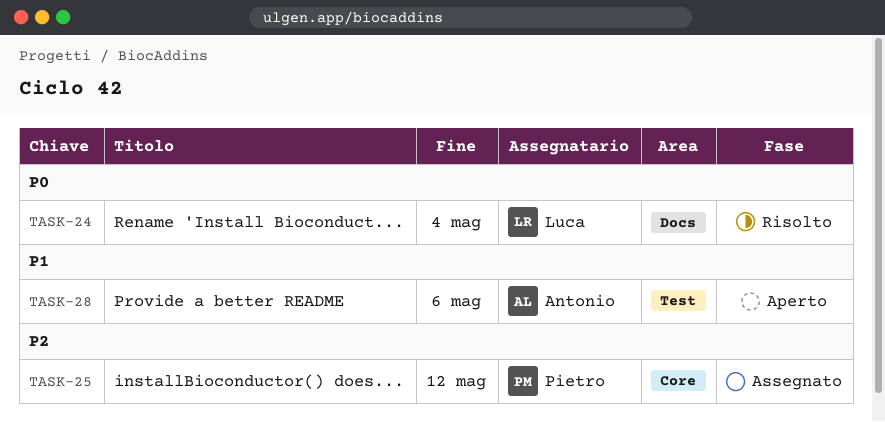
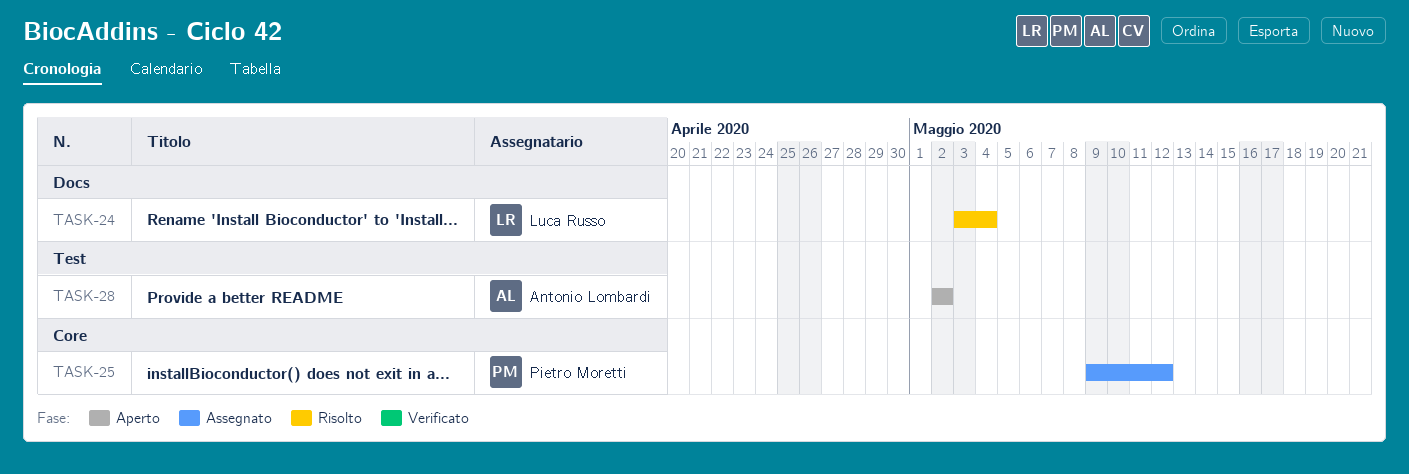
TASK-28, due: May 6 -> May 2

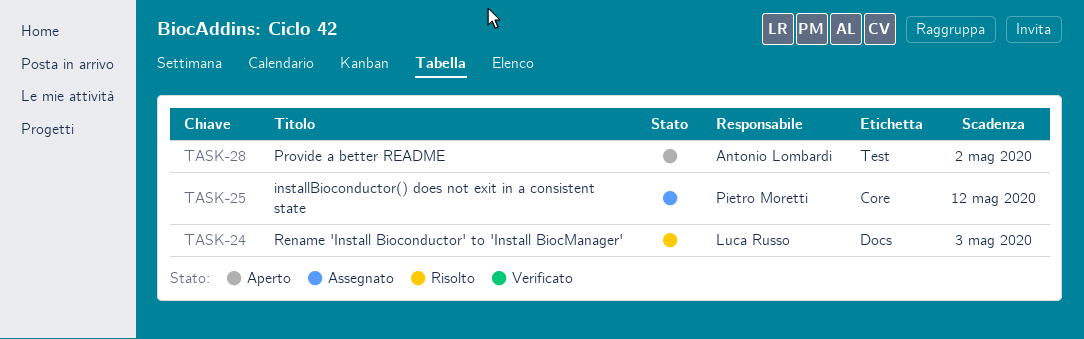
TASK-24, due: May 4 -> May 3

